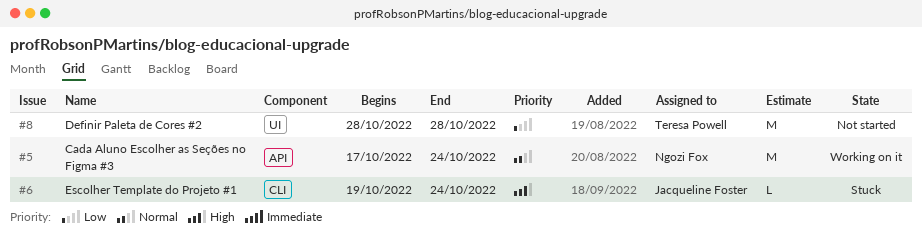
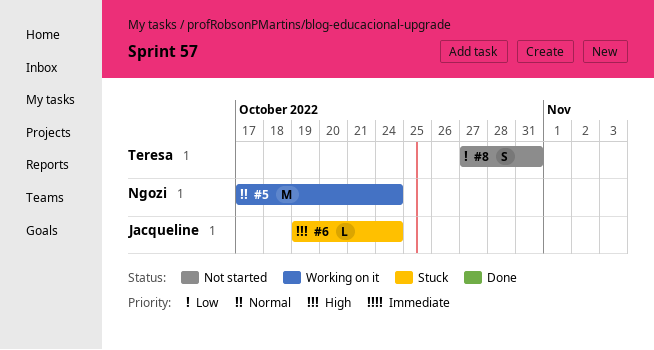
#8, estimate: M -> S
#8, start: Oct 28 -> Oct 27
#8, due: Oct 28 -> Oct 31

